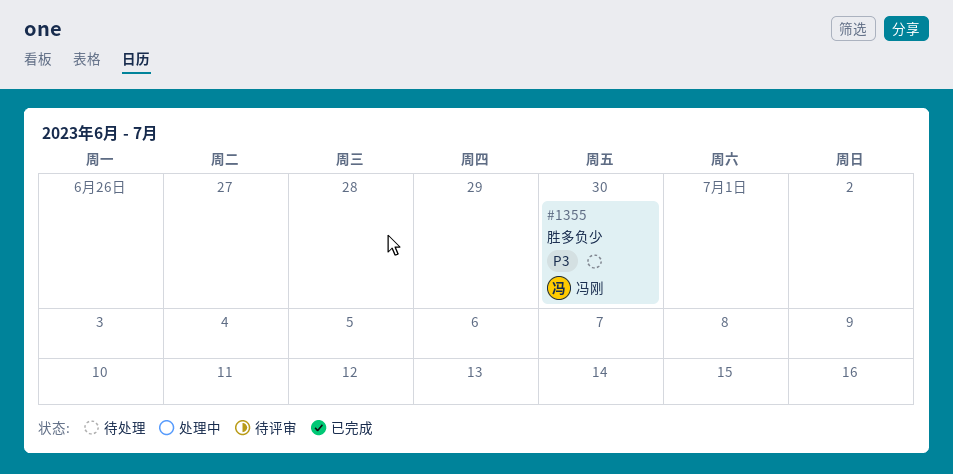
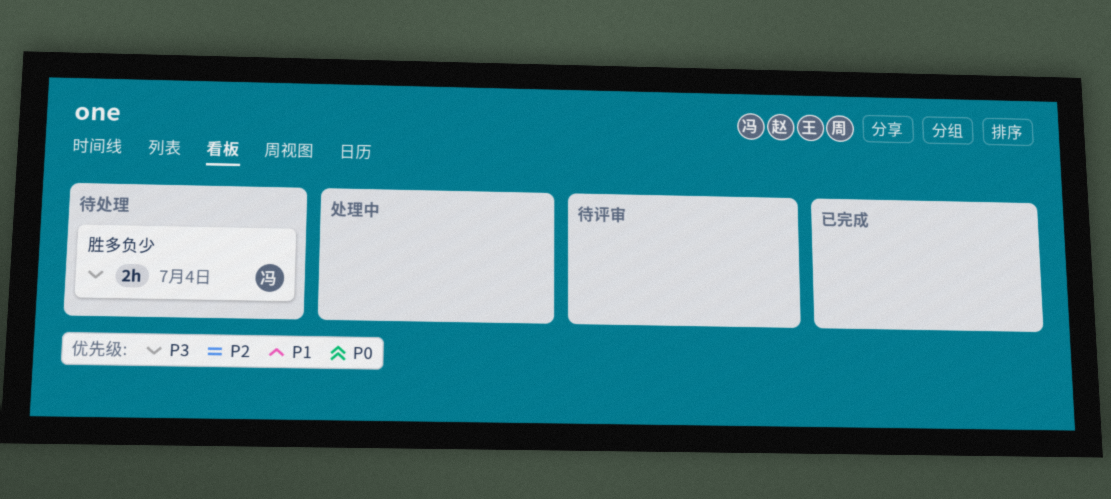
胜多负少, due: Jun 30 -> Jul 4

